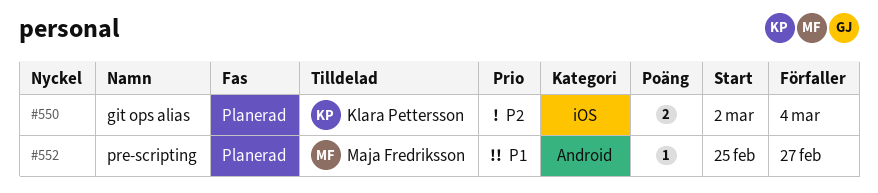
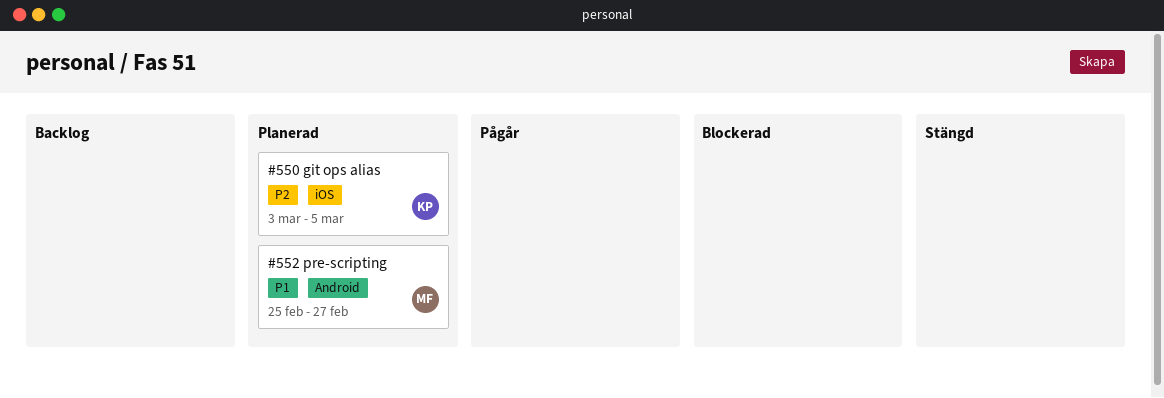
#550, start: Mar 2 -> Mar 3
#550, due: Mar 4 -> Mar 5

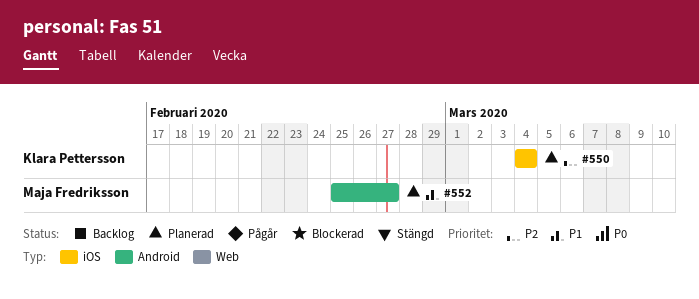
#550, start: Mar 3 -> Mar 4
#550, due: Mar 5 -> Mar 4

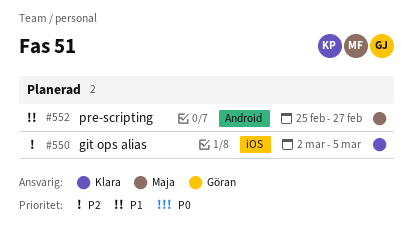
#550, start: Mar 4 -> Mar 2
#550, due: Mar 4 -> Mar 5

